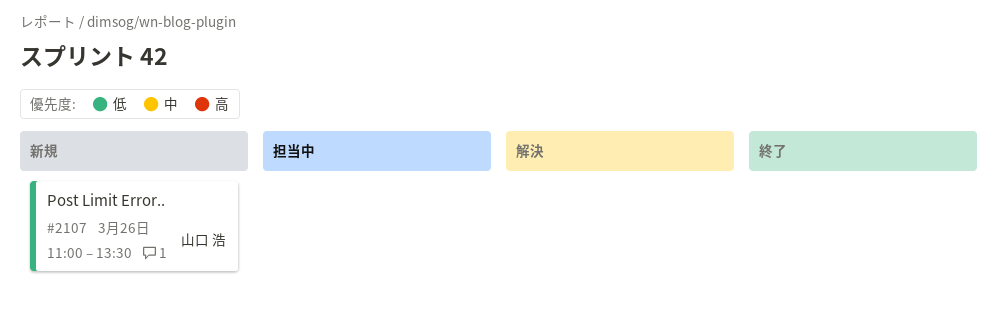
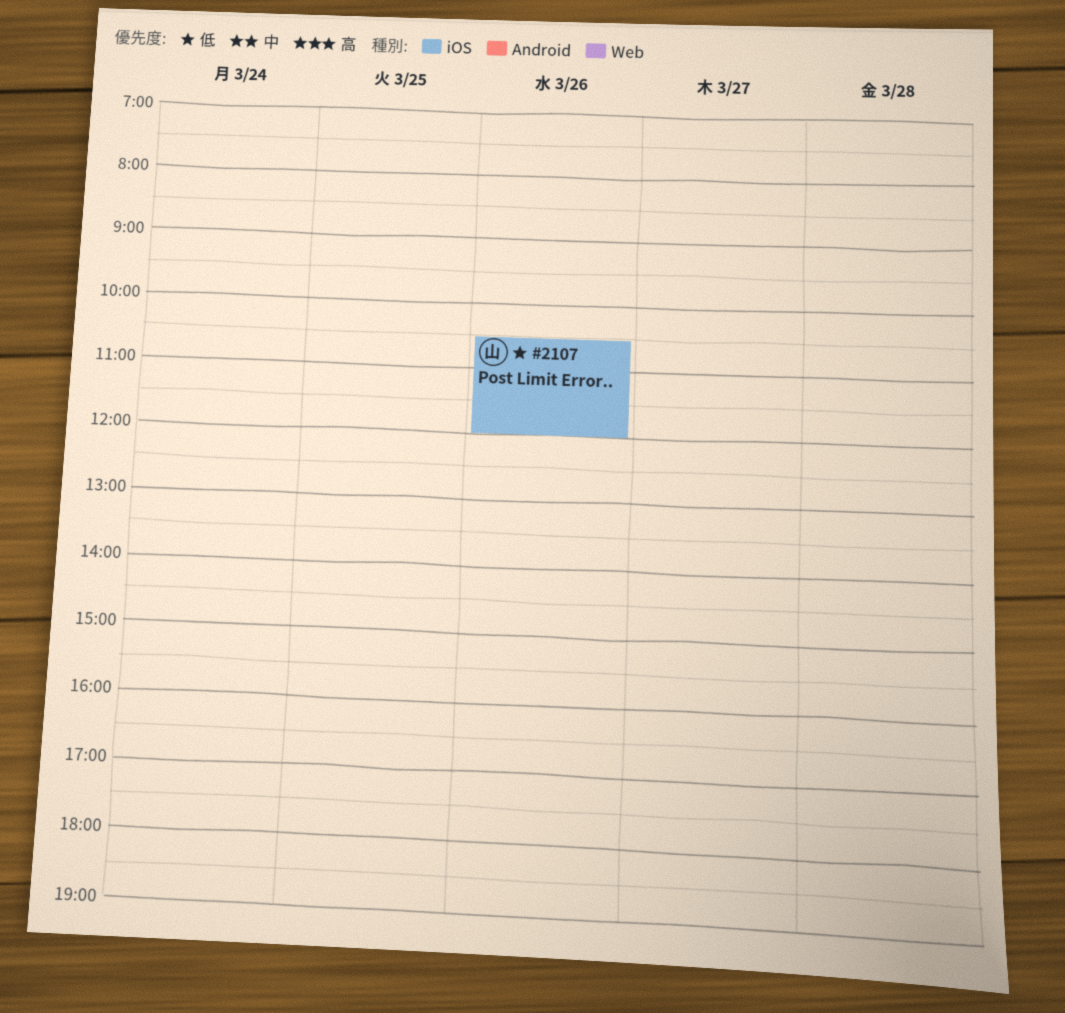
#2107, begins: 11:00 -> 10:30
#2107, ends: 13:30 -> 12:00

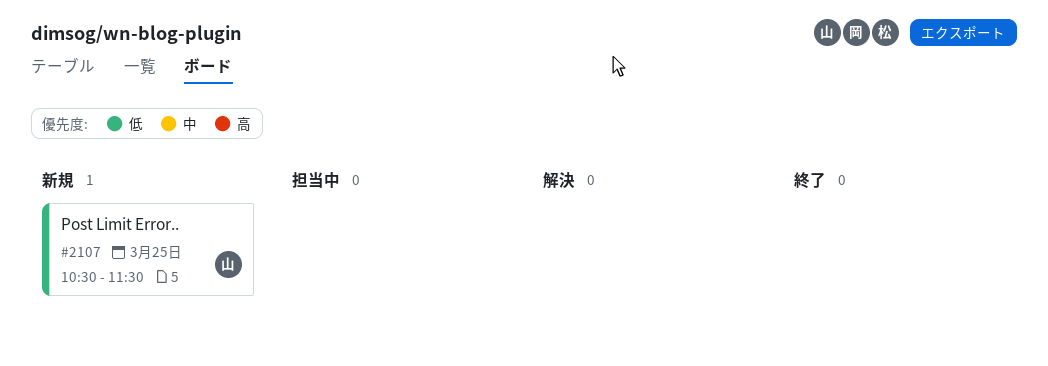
#2107, day: Mar 26 -> Mar 25
#2107, ends: 12:00 -> 11:30

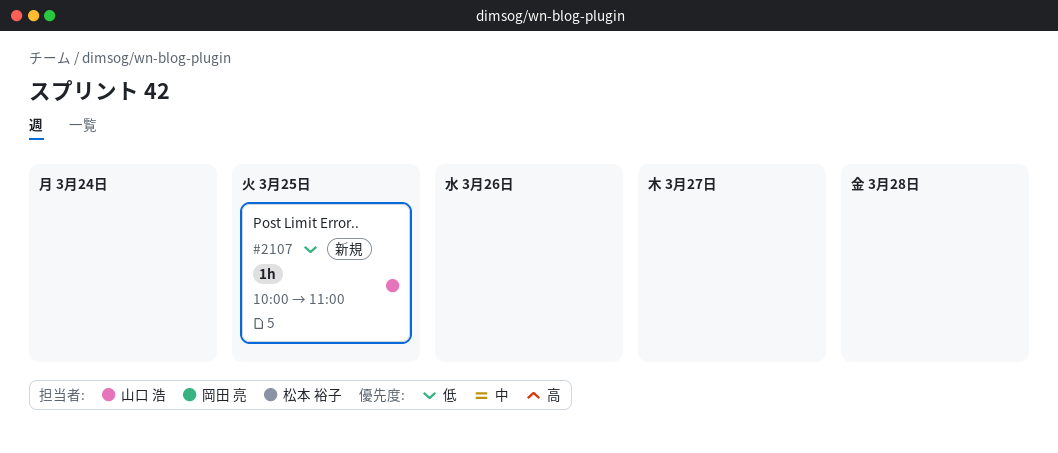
#2107, begins: 10:30 -> 10:00
#2107, ends: 11:30 -> 11:00

